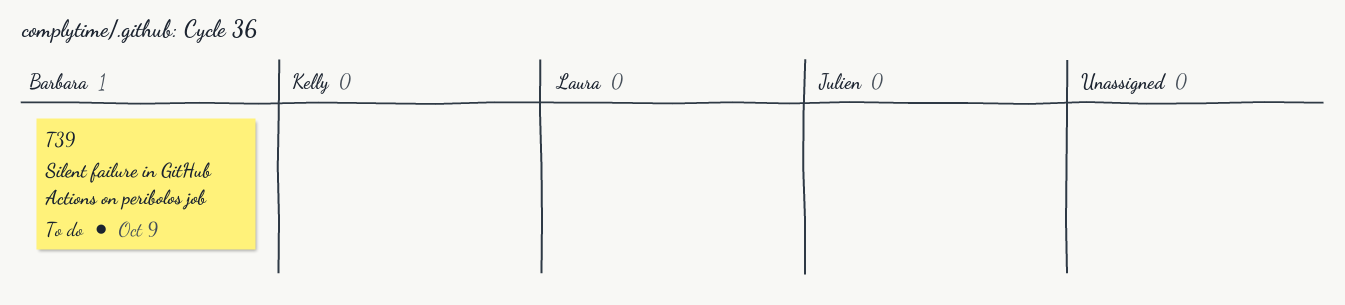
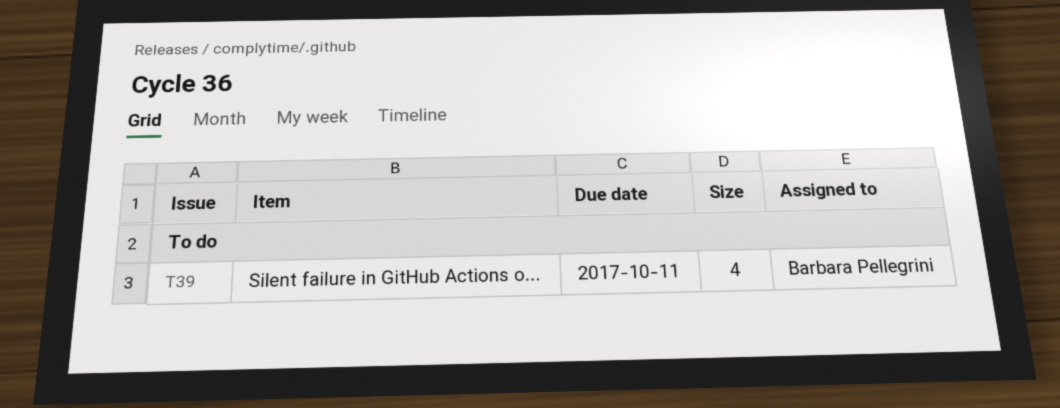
T39, estimate: 1 -> 4
T39, due: Oct 9 -> Oct 11

